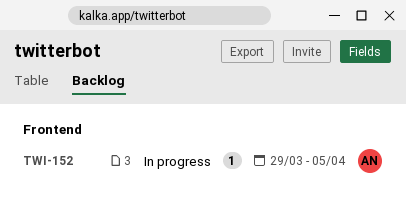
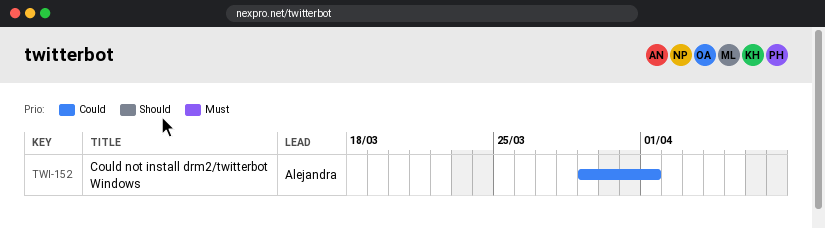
TWI-152, due: Apr 5 -> Apr 1

